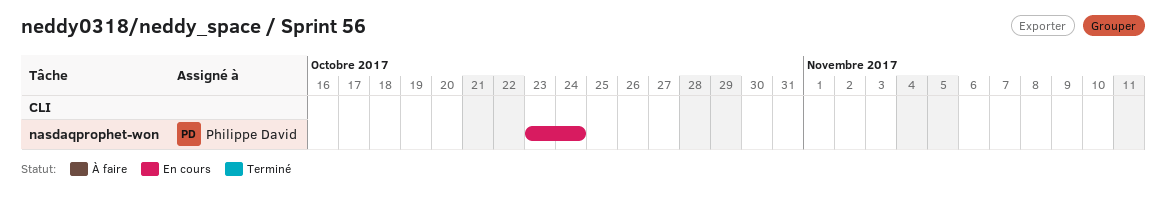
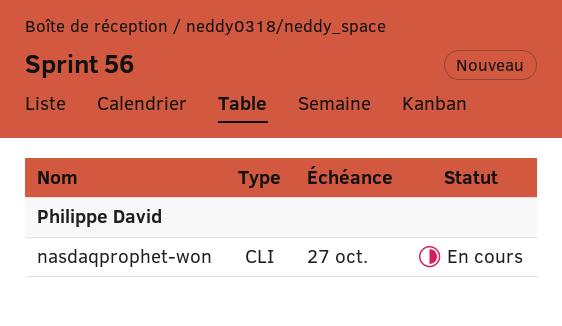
nasdaqprophet-won, due: Oct 24 -> Oct 27

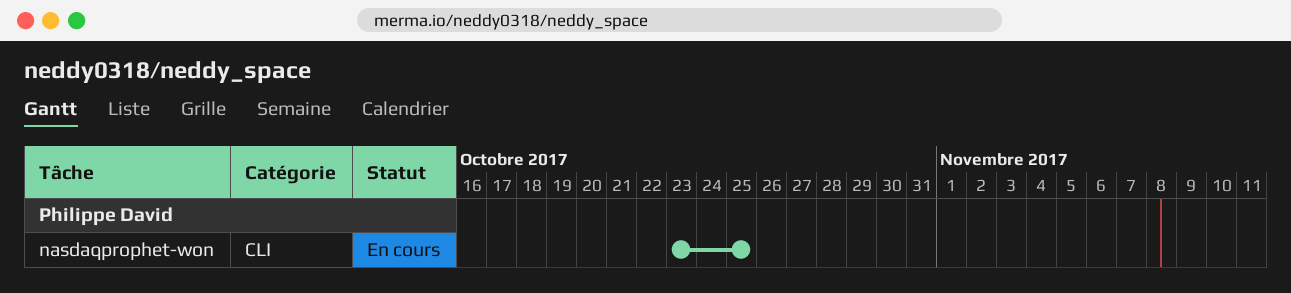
nasdaqprophet-won, due: Oct 27 -> Oct 25

